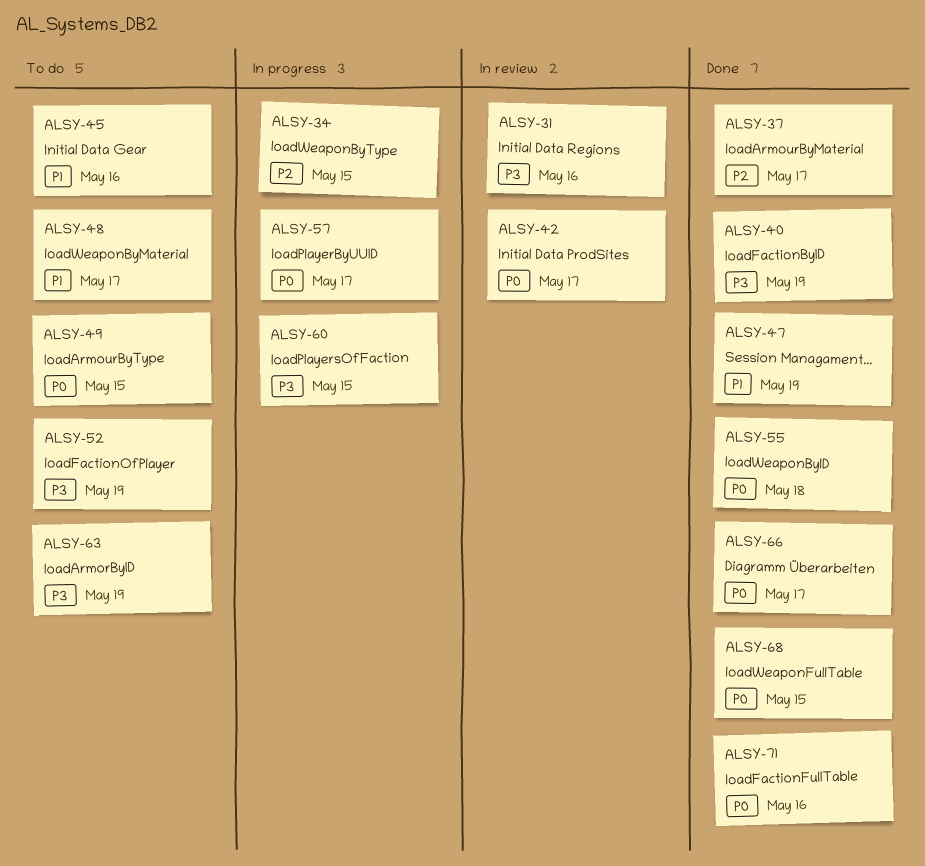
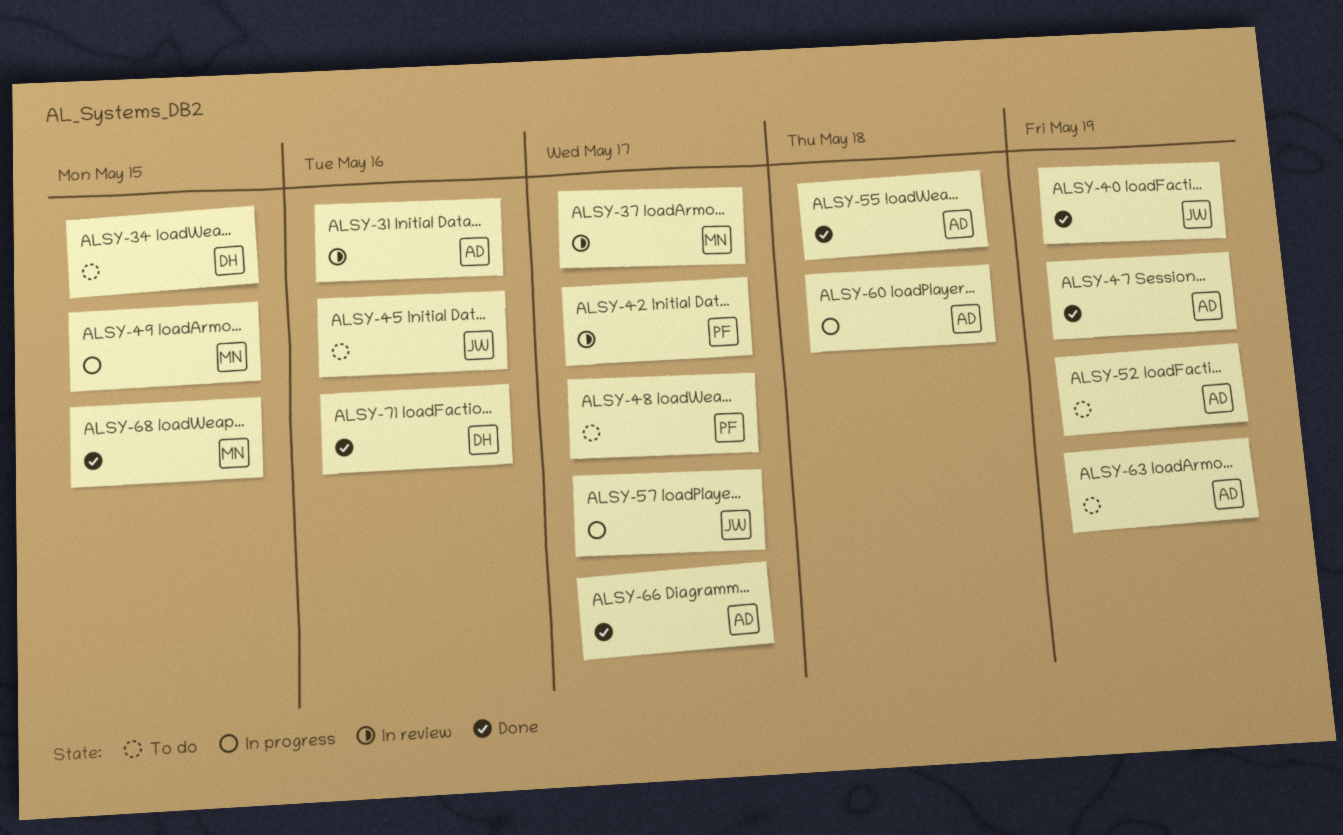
ALSY-34, status: In progress -> To do
ALSY-37, status: Done -> In review
ALSY-49, status: To do -> In progress
ALSY-60, due: May 15 -> May 18

